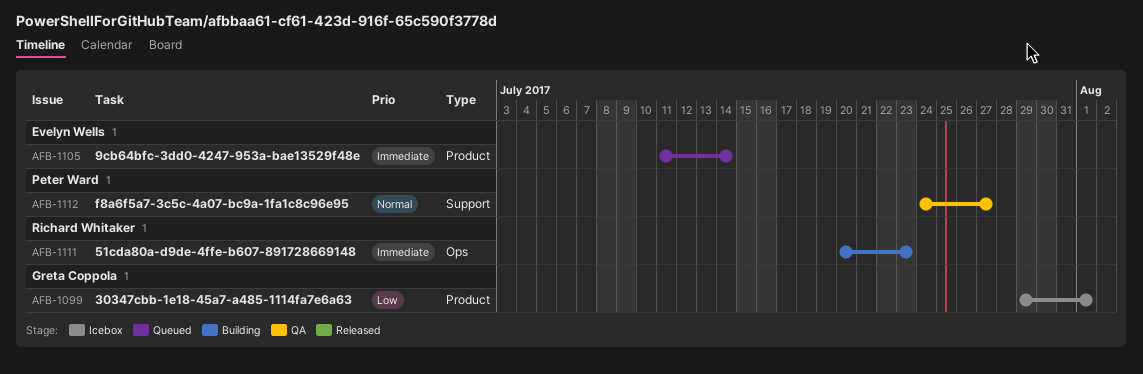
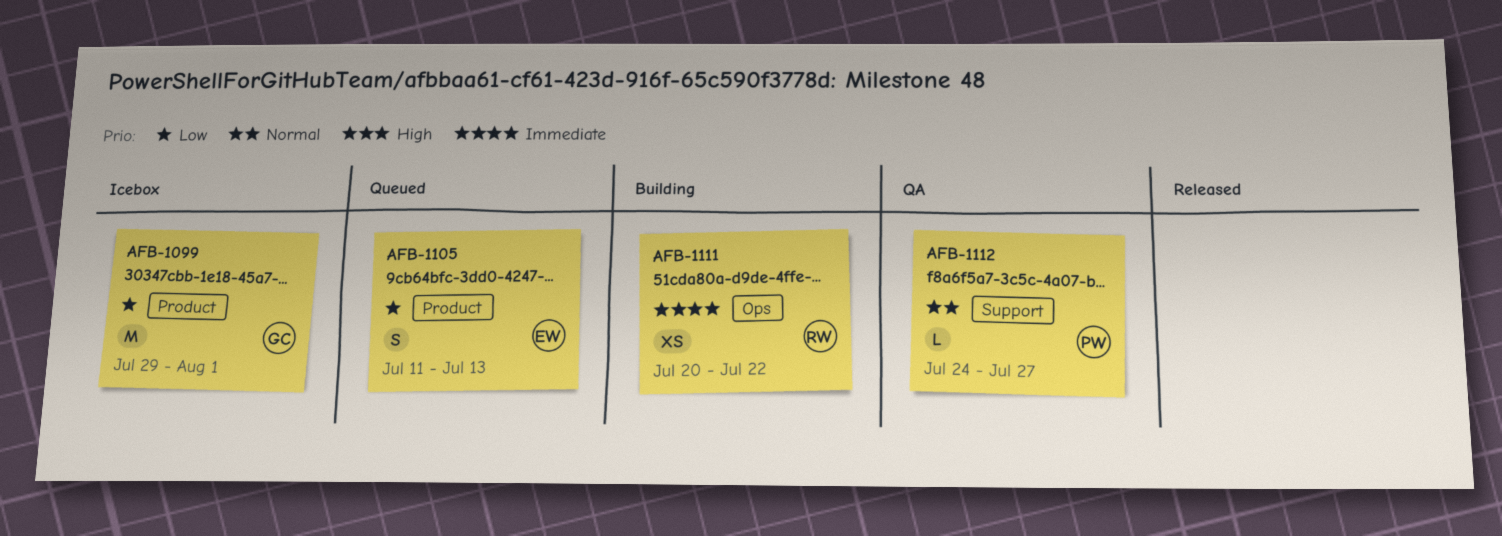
AFB-1105, priority: Immediate -> Low
AFB-1105, due: Jul 14 -> Jul 13
AFB-1111, due: Jul 23 -> Jul 22

